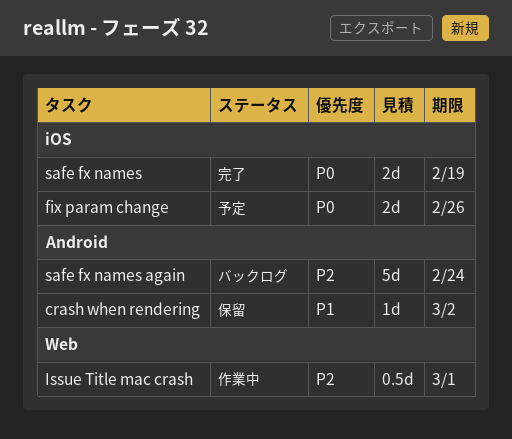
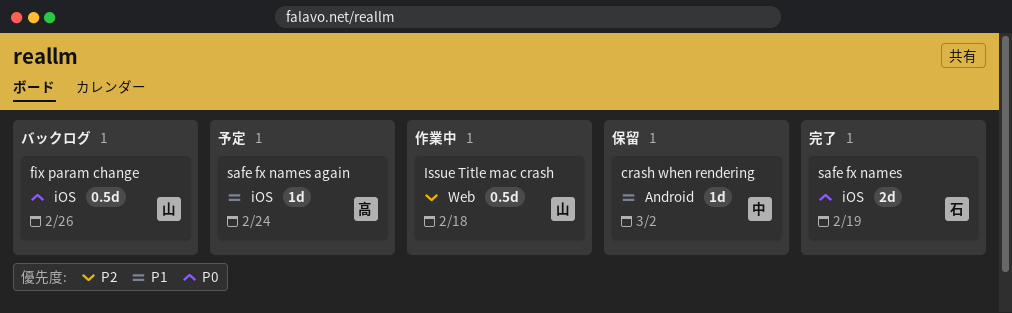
fix param change, status: 予定 -> バックログ
fix param change, estimate: 2d -> 0.5d
Issue Title mac crash, due: Mar 1 -> Feb 18
safe fx names again, status: バックログ -> 予定
safe fx names again, priority: P2 -> P1
safe fx names again, label: Android -> iOS
safe fx names again, estimate: 5d -> 1d

